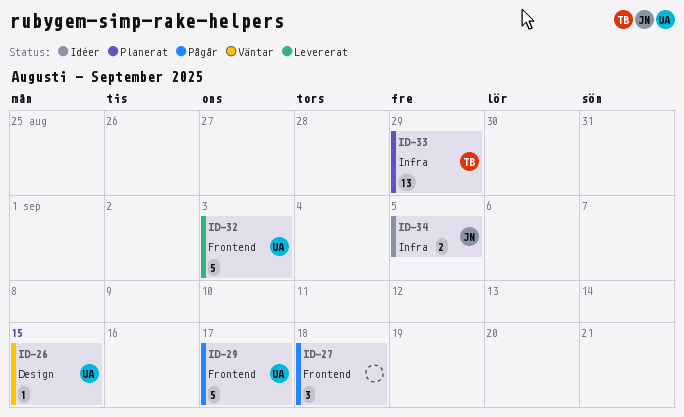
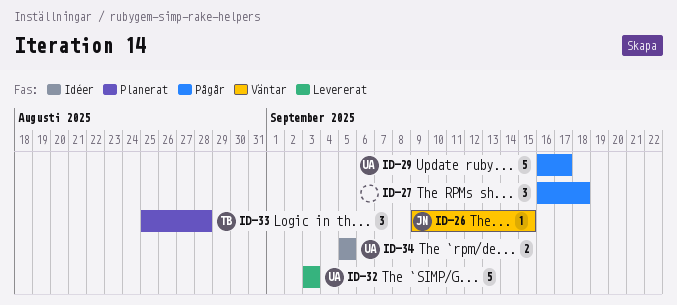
ID-26, owner: UA -> JN
ID-33, estimate: 13 -> 3
ID-33, due: Aug 29 -> Aug 28
ID-34, owner: JN -> UA

